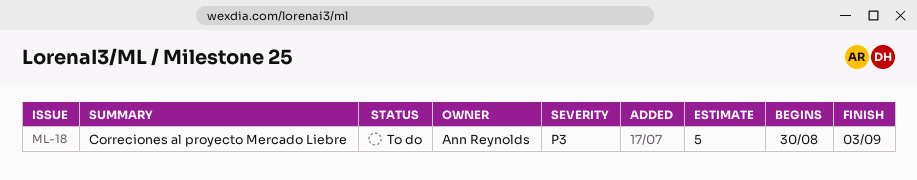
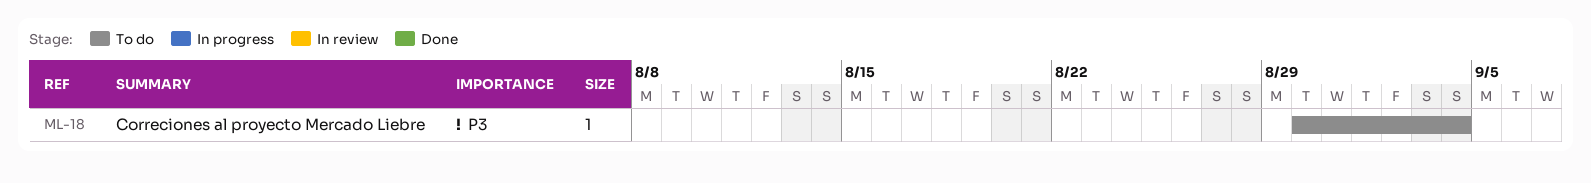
ML-18, estimate: 5 -> 1
ML-18, due: Sep 3 -> Sep 4

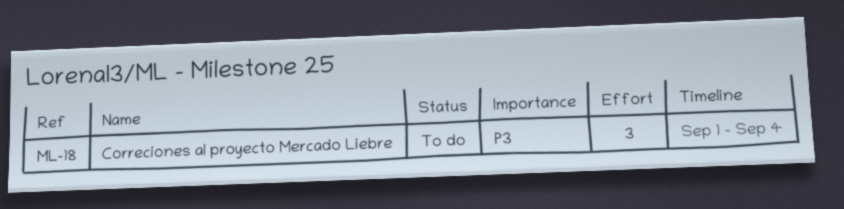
ML-18, estimate: 1 -> 3
ML-18, start: Aug 30 -> Sep 1

